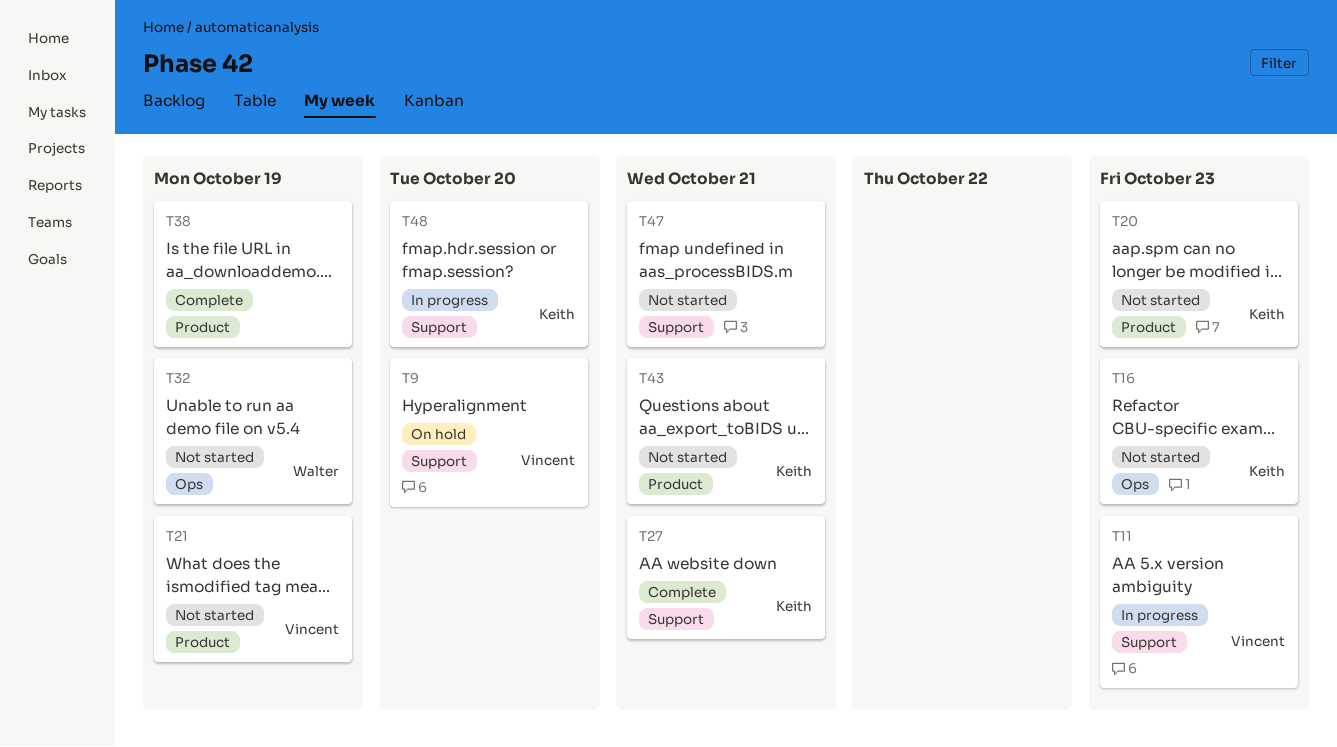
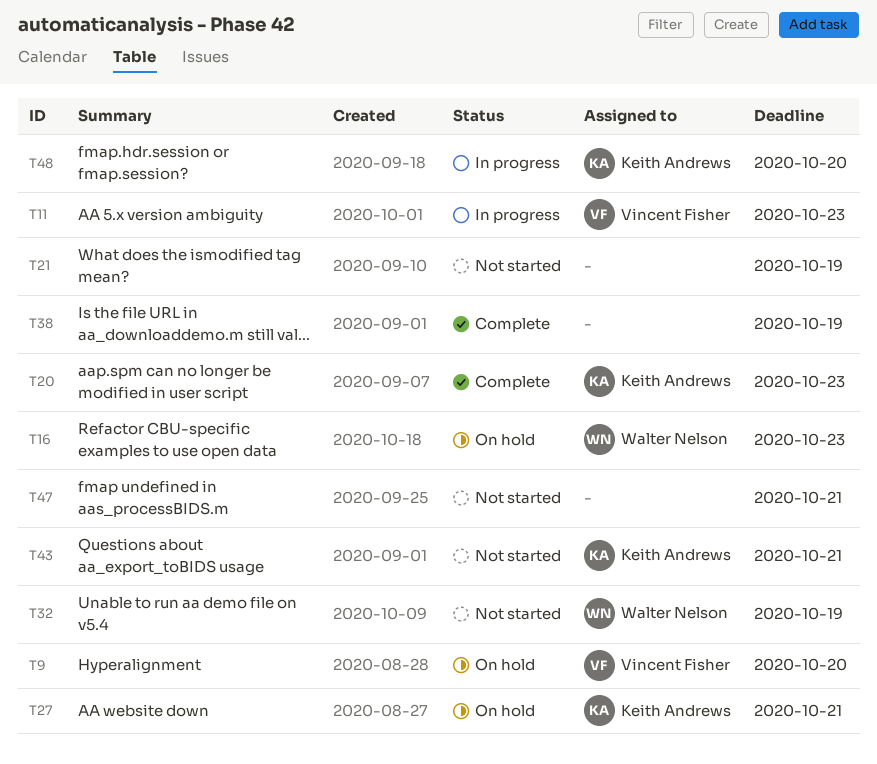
T16, status: Not started -> On hold
T16, owner: Keith Andrews -> Walter Nelson
T20, status: Not started -> Complete
T21, owner: Vincent Fisher -> none
T27, status: Complete -> On hold

